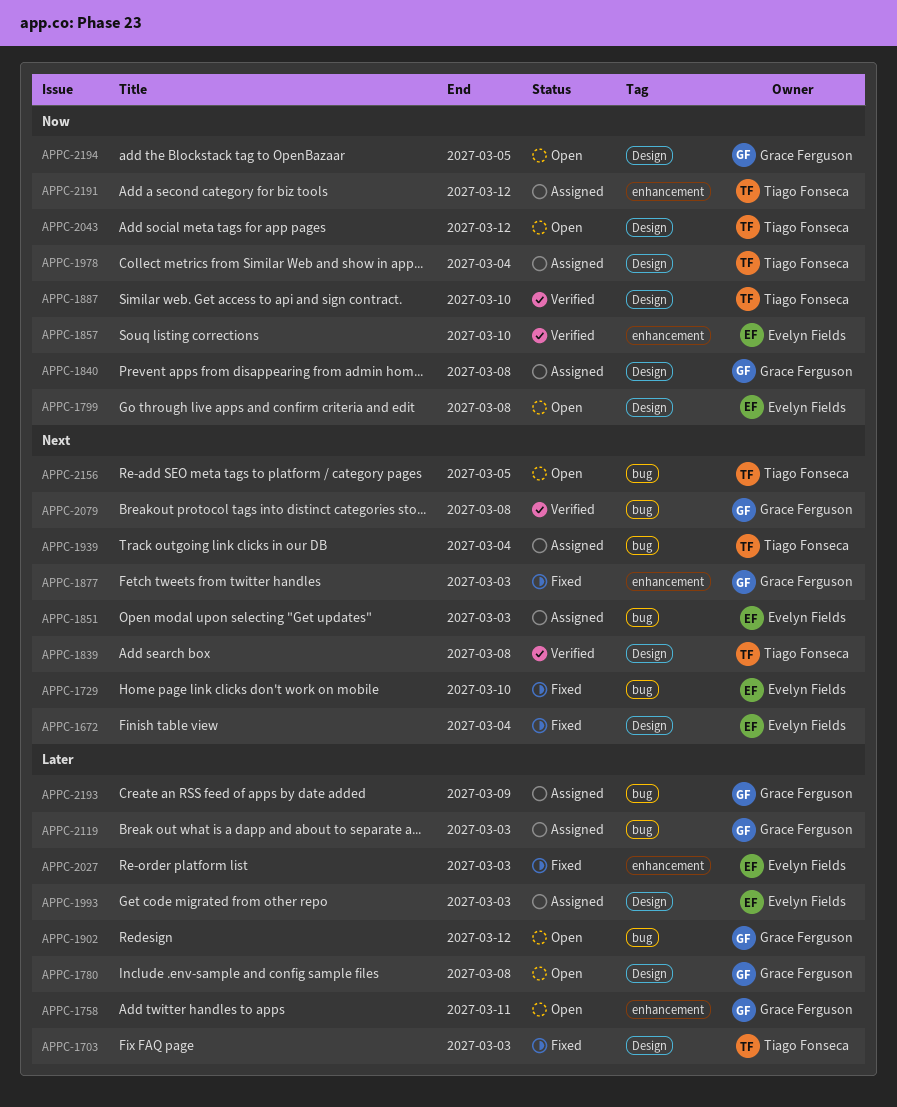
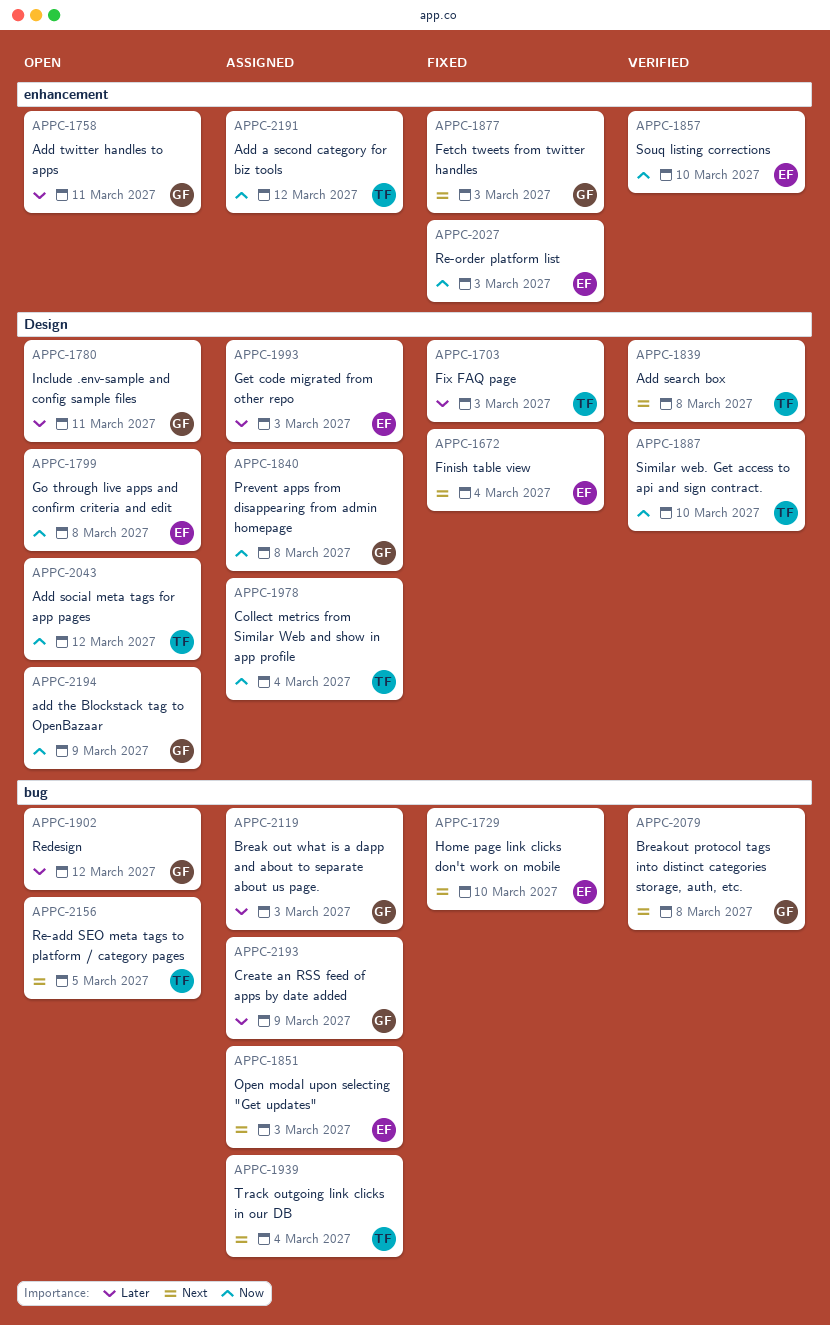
APPC-1780, due: Mar 8 -> Mar 11
APPC-2027, priority: Later -> Now
APPC-2194, due: Mar 5 -> Mar 9

